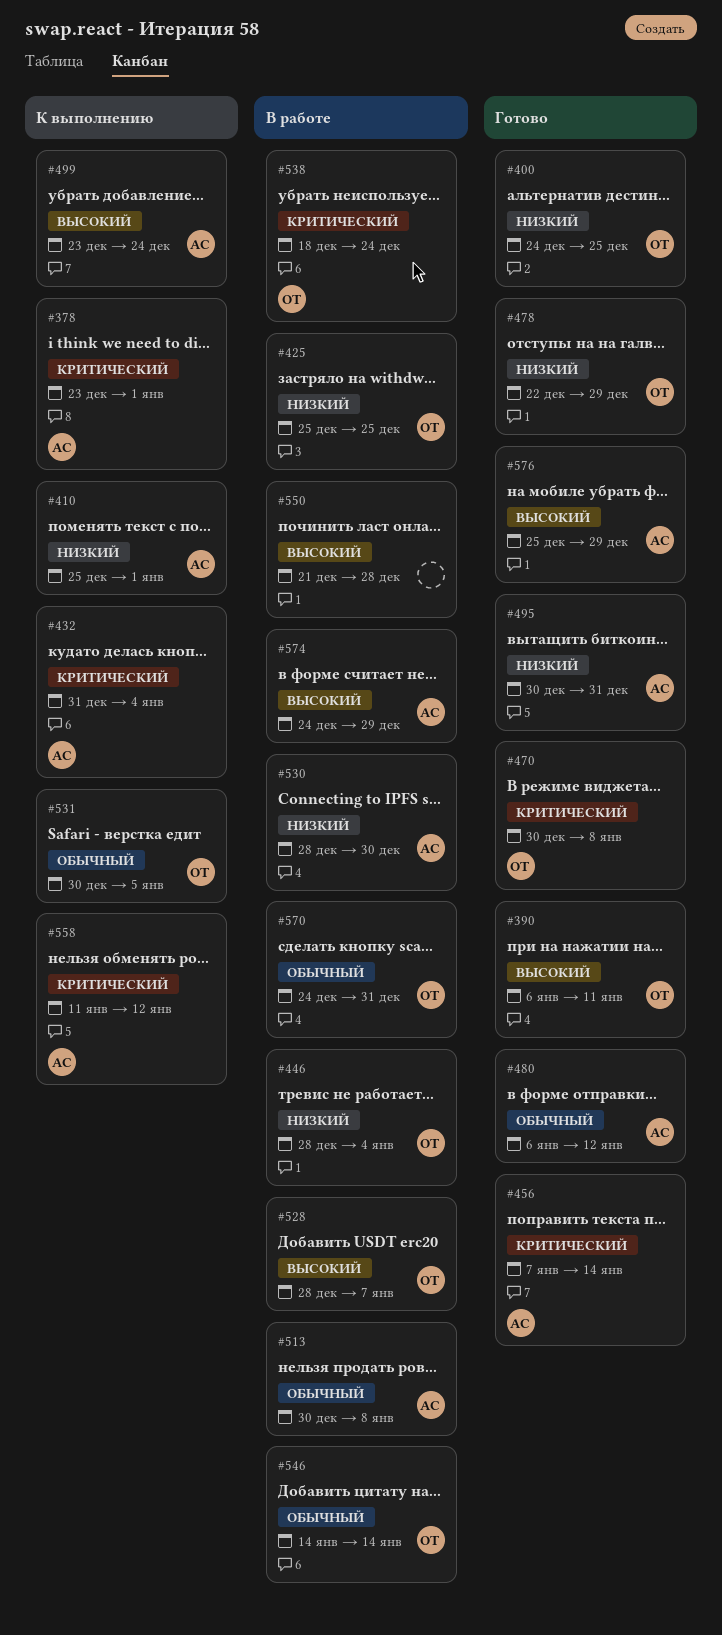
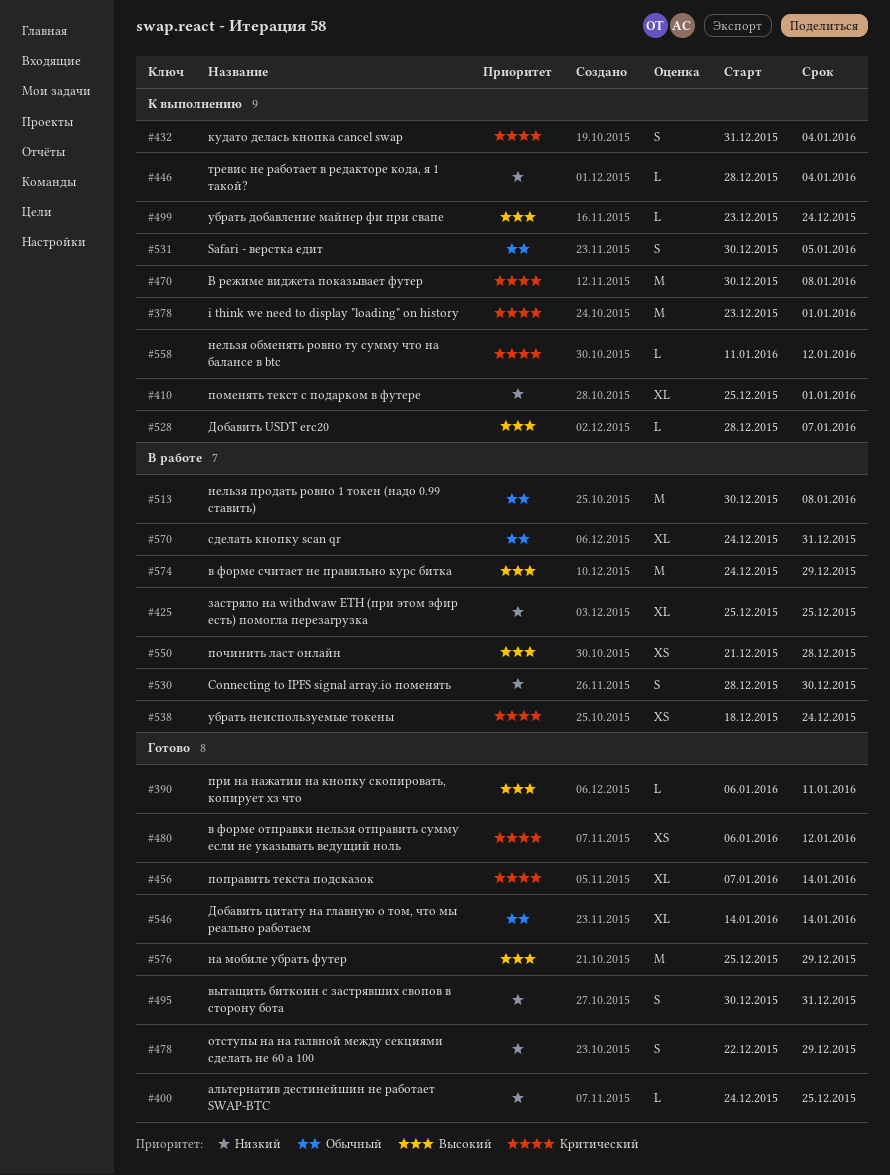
#446, status: В работе -> К выполнению
#470, status: Готово -> К выполнению
#480, priority: Обычный -> Критический
#528, status: В работе -> К выполнению
#546, status: В работе -> Готово

